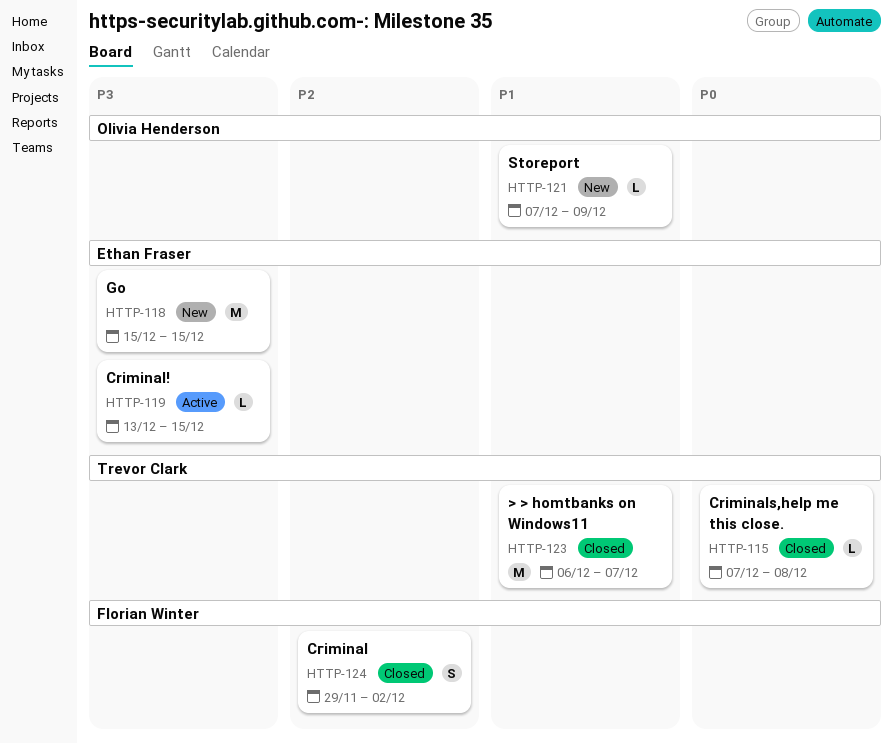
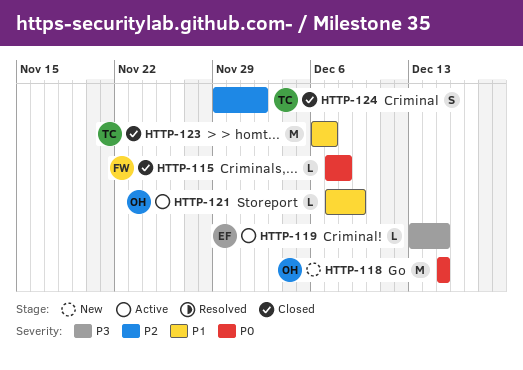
HTTP-115, owner: Trevor Clark -> Florian Winter
HTTP-118, owner: Ethan Fraser -> Olivia Henderson
HTTP-118, priority: P3 -> P0
HTTP-121, status: New -> Active
HTTP-124, owner: Florian Winter -> Trevor Clark

